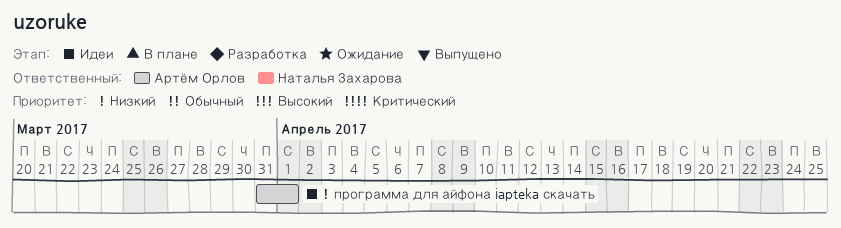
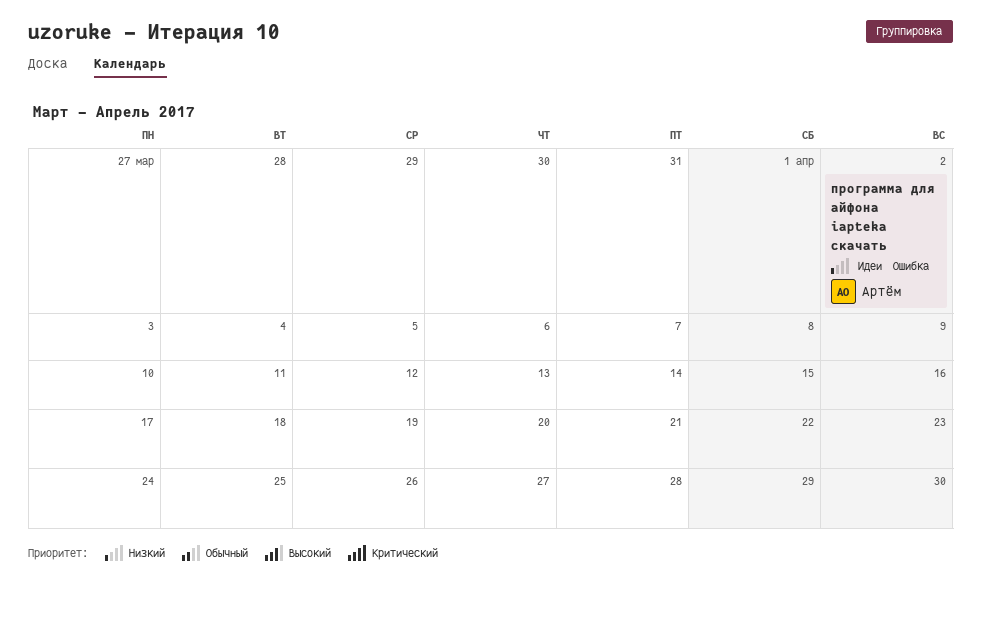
программа для айфона iapteka скачать, due: Apr 1 -> Apr 2

